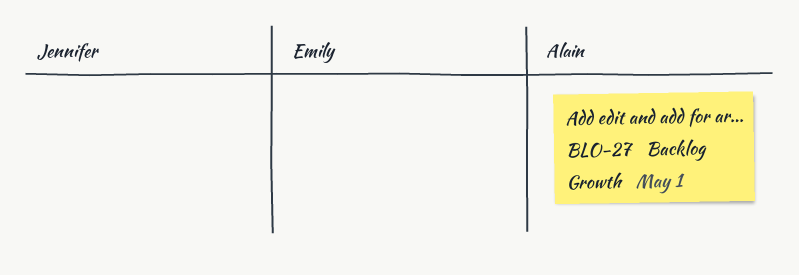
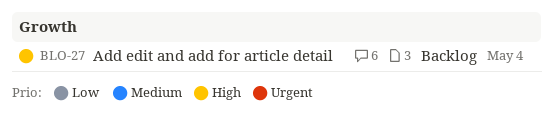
BLO-27, due: May 1 -> May 4

